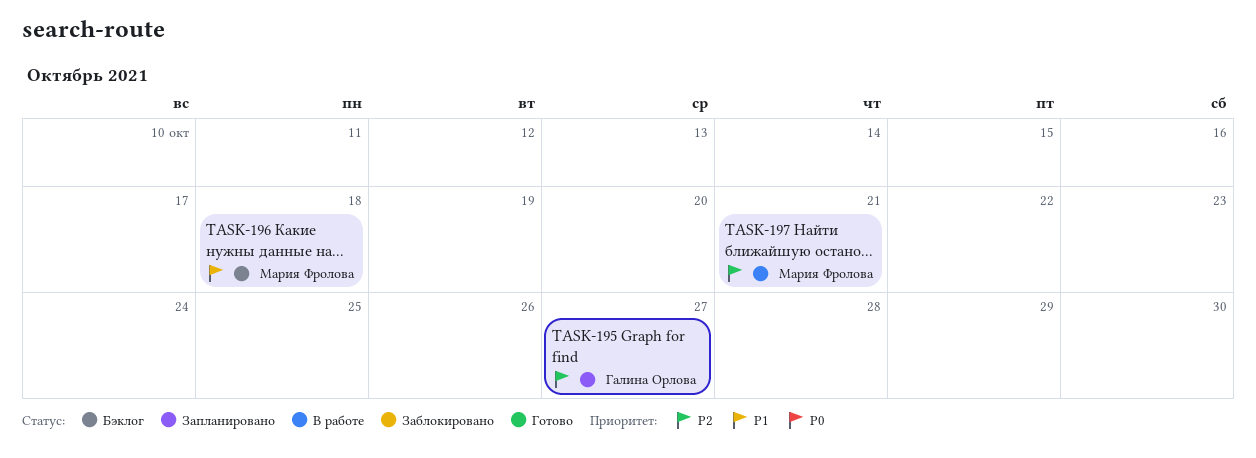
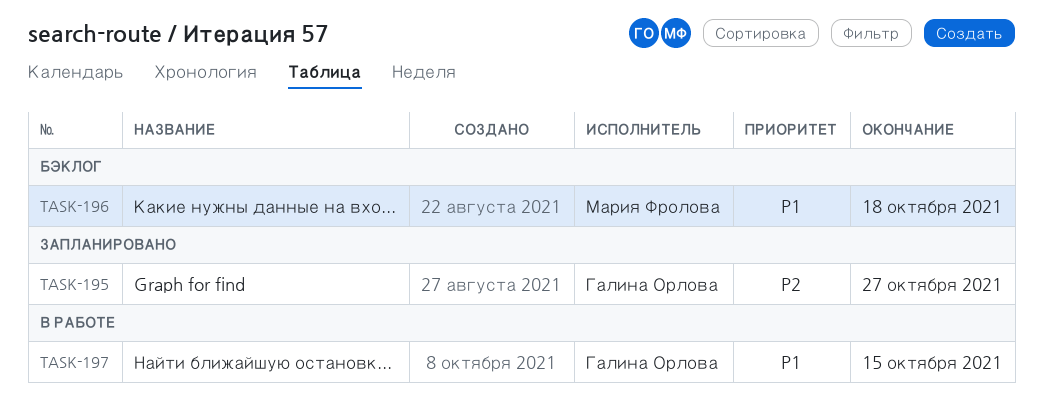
TASK-197, owner: Мария Фролова -> Галина Орлова
TASK-197, priority: P2 -> P1
TASK-197, due: Oct 21 -> Oct 15

